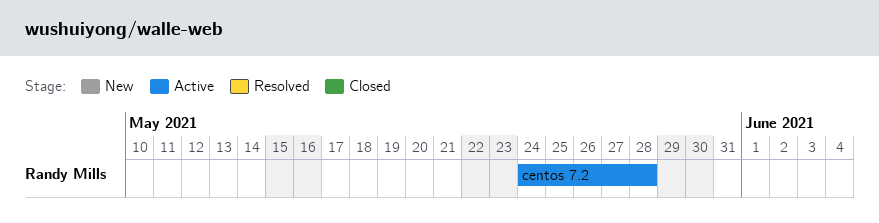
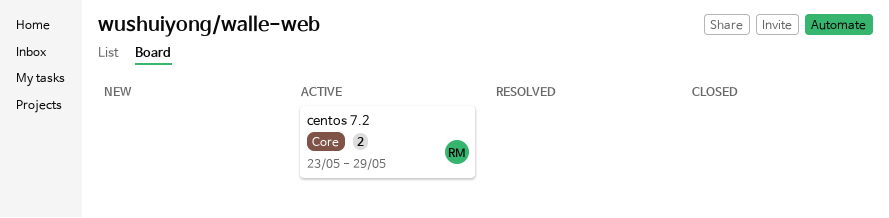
centos 7.2, start: May 24 -> May 23
centos 7.2, due: May 28 -> May 29

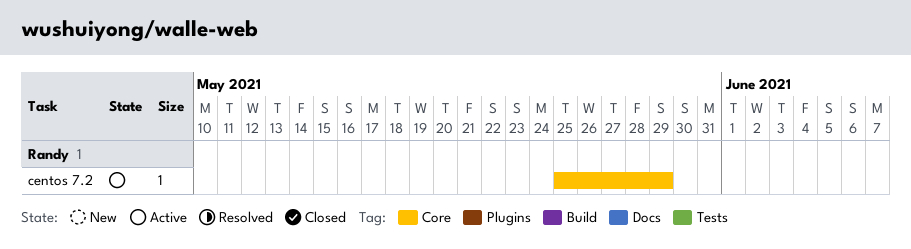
centos 7.2, estimate: 2 -> 1
centos 7.2, start: May 23 -> May 25

